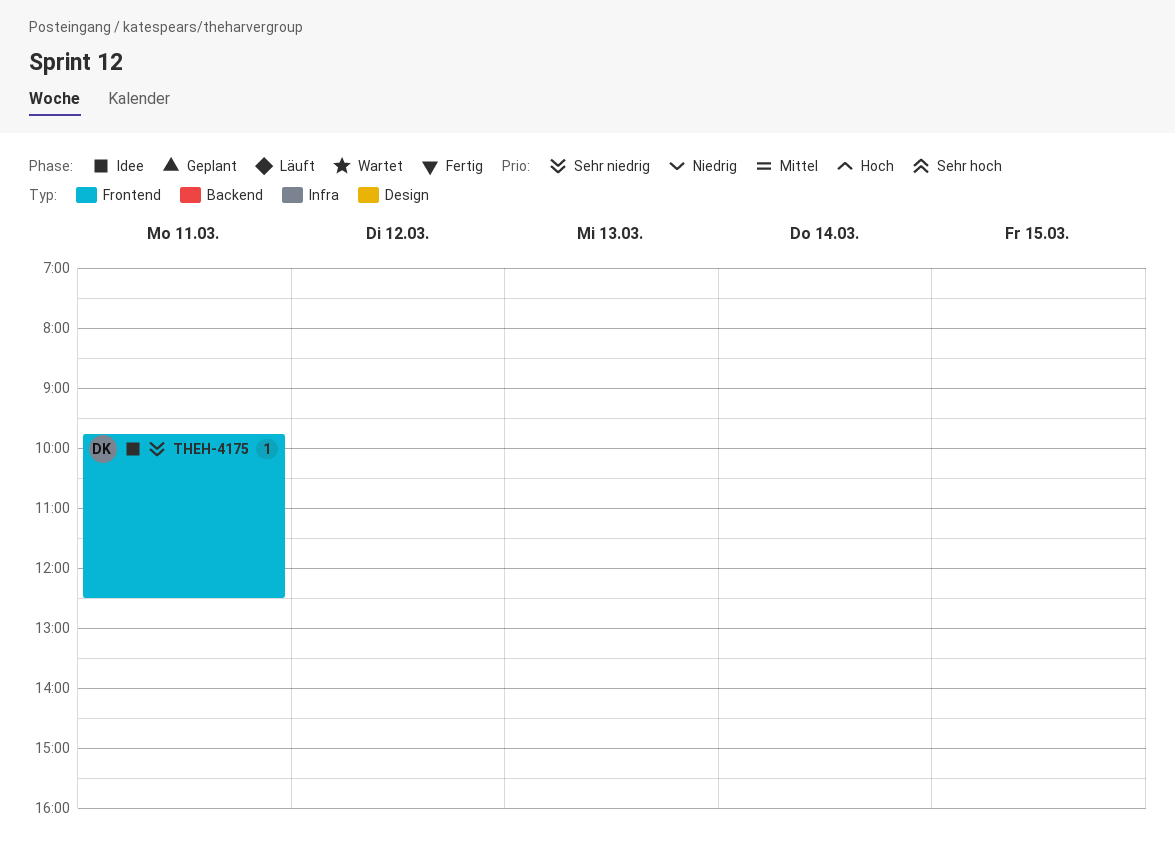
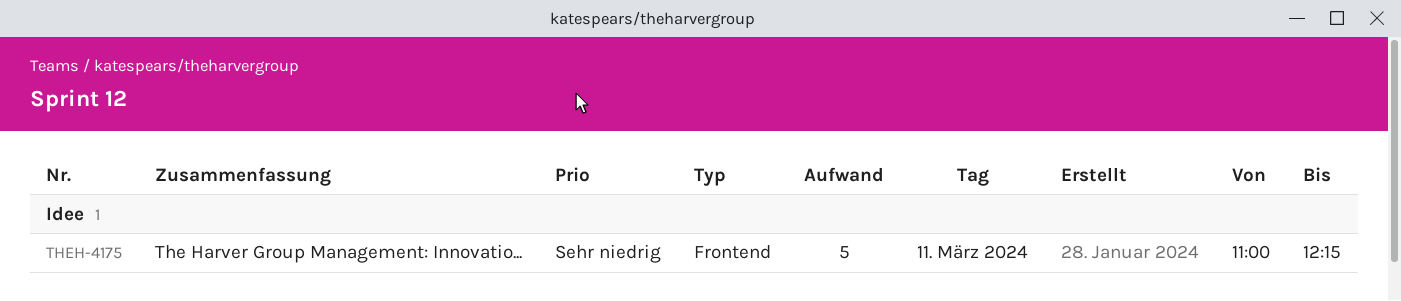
THEH-4175, estimate: 1 -> 5
THEH-4175, begins: 09:45 -> 11:00
THEH-4175, ends: 12:30 -> 12:15

